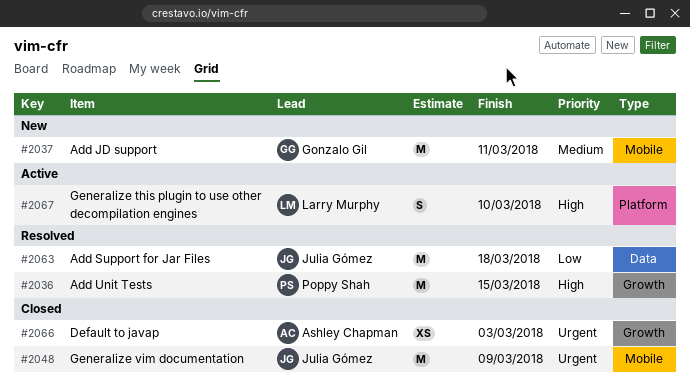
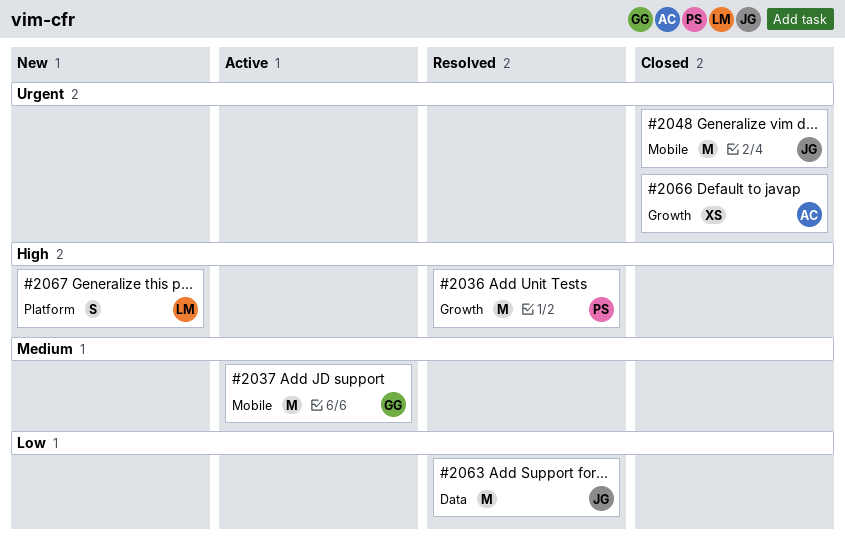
#2037, status: New -> Active
#2067, status: Active -> New

